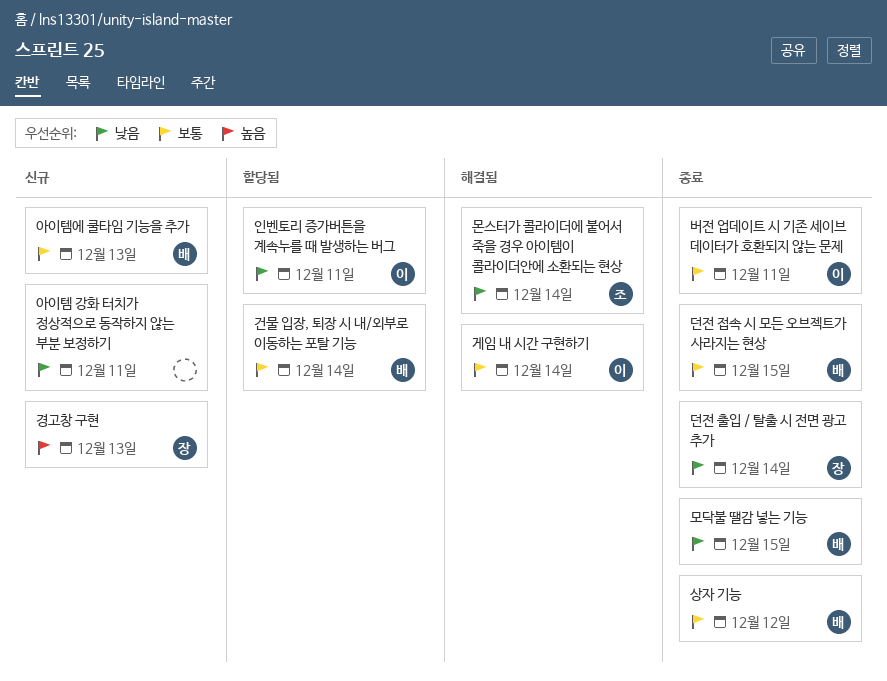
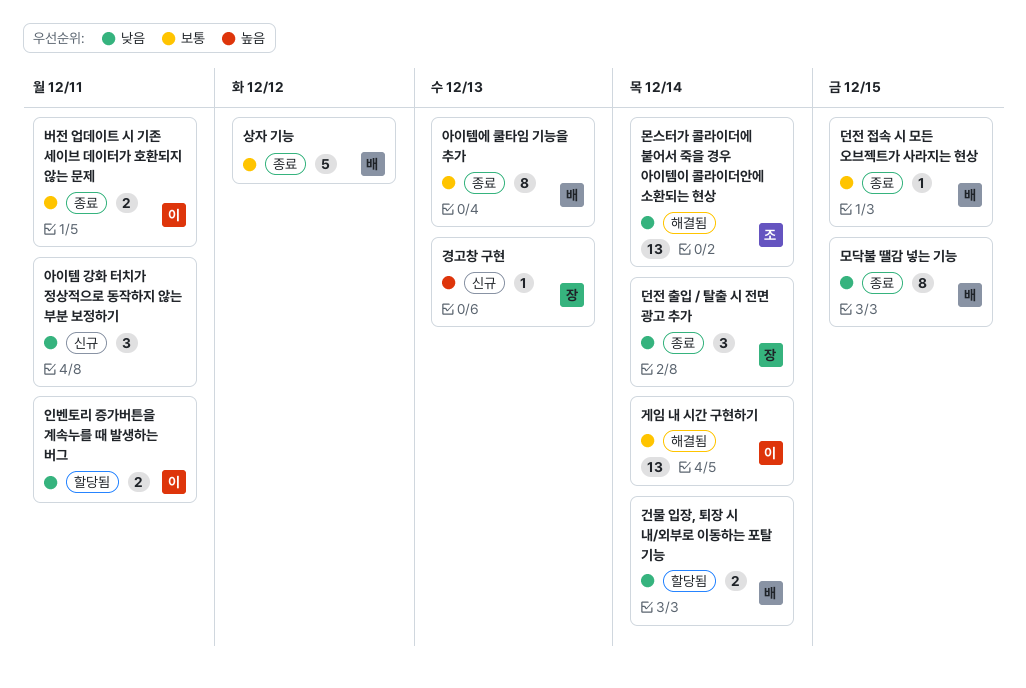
건물 입장, 퇴장 시 내/외부로 이동하는 포탈 기능, priority: 보통 -> 낮음
아이템에 쿨타임 기능을 추가, status: 신규 -> 종료

